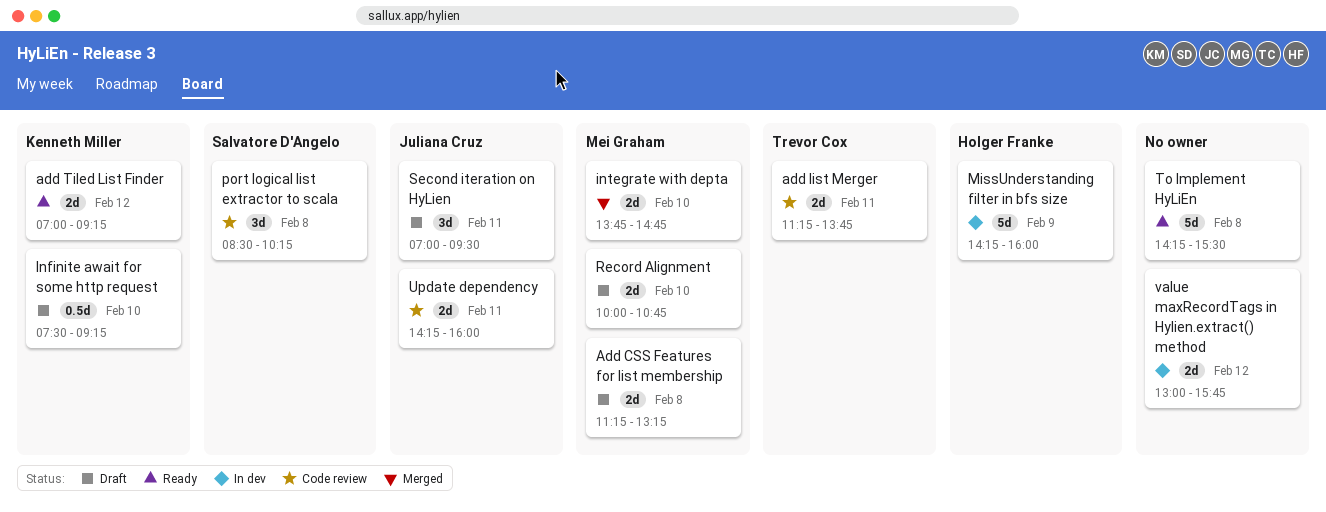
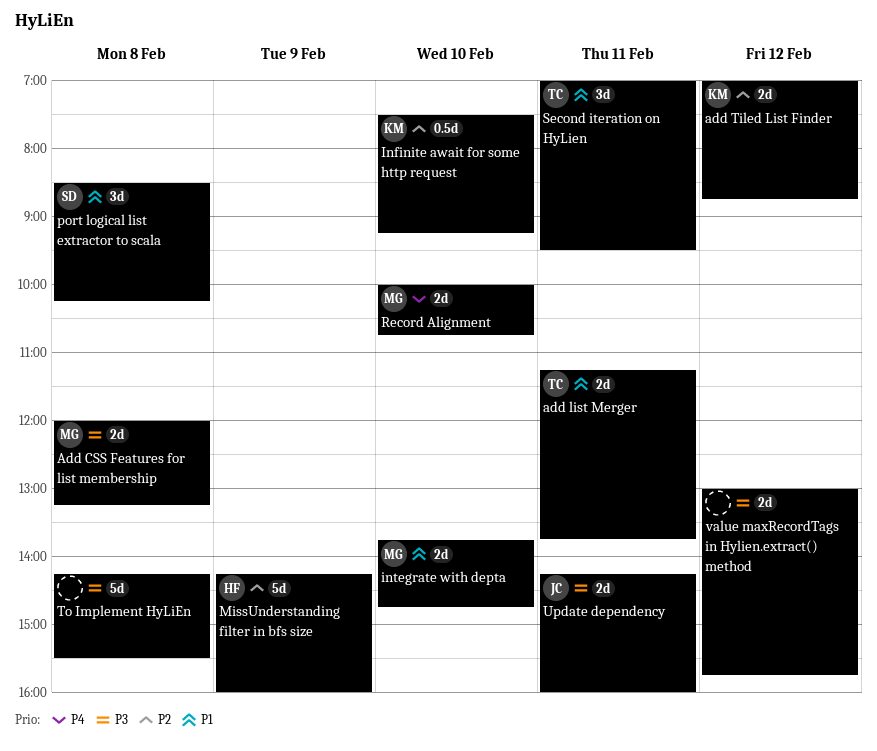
Add CSS Features for list membership, begins: 11:15 -> 12:00
add Tiled List Finder, ends: 09:15 -> 08:45
Second iteration on HyLien, owner: Juliana Cruz -> Trevor Cox

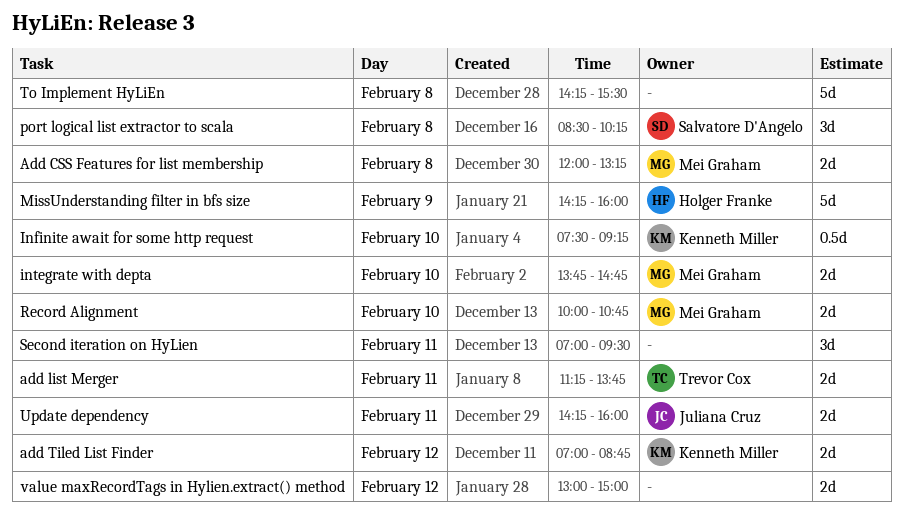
Second iteration on HyLien, owner: Trevor Cox -> none
value maxRecordTags in Hylien.extract() method, ends: 15:45 -> 15:00

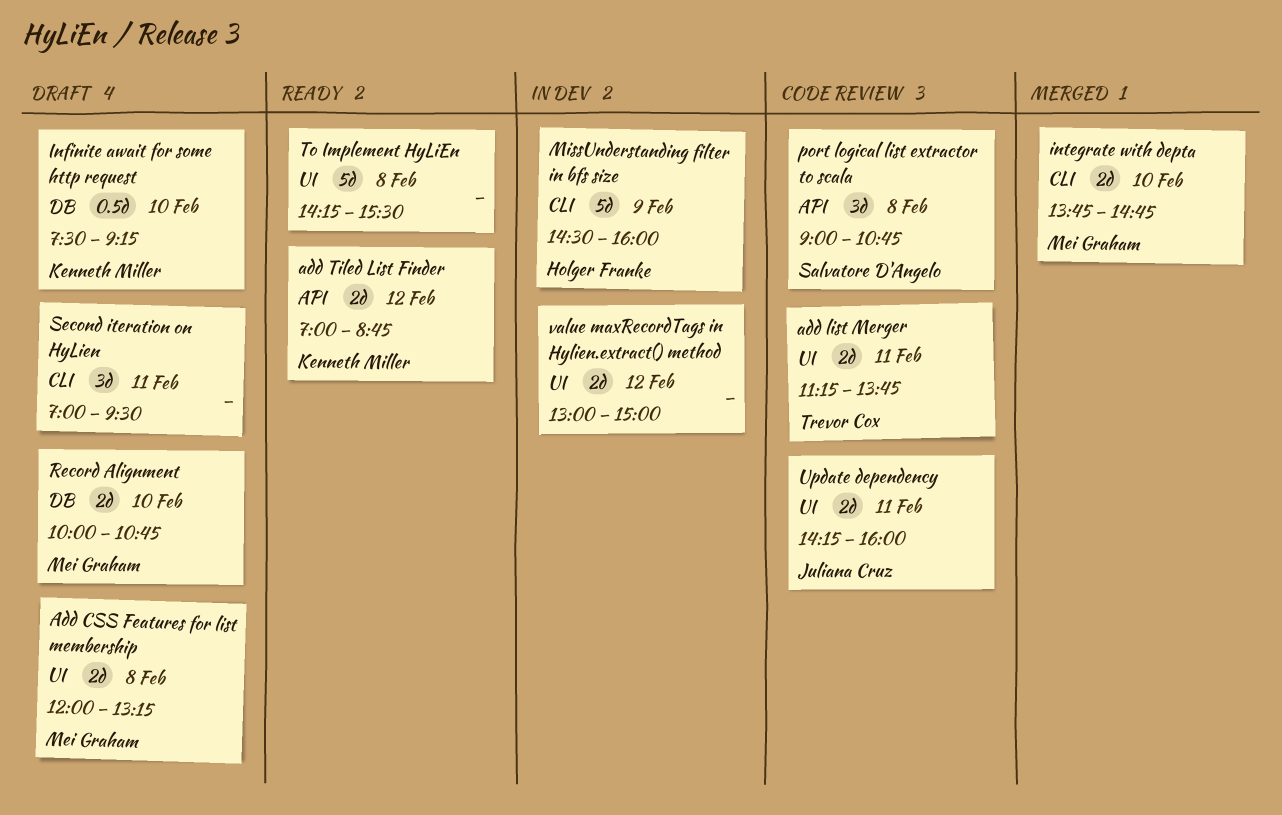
MissUnderstanding filter in bfs size, begins: 14:15 -> 14:30
port logical list extractor to scala, begins: 08:30 -> 09:00
port logical list extractor to scala, ends: 10:15 -> 10:45

